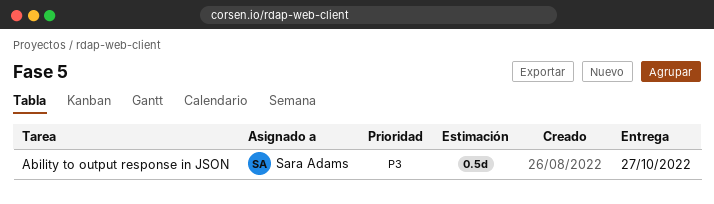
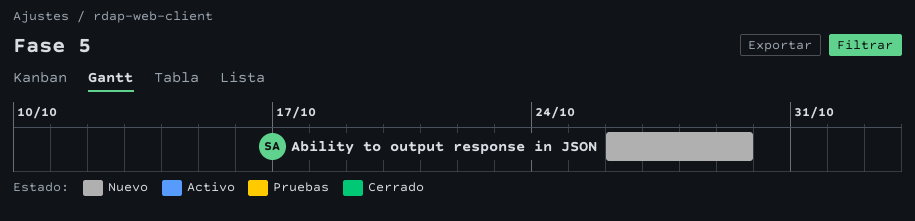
Ability to output response in JSON, due: Oct 27 -> Oct 29

